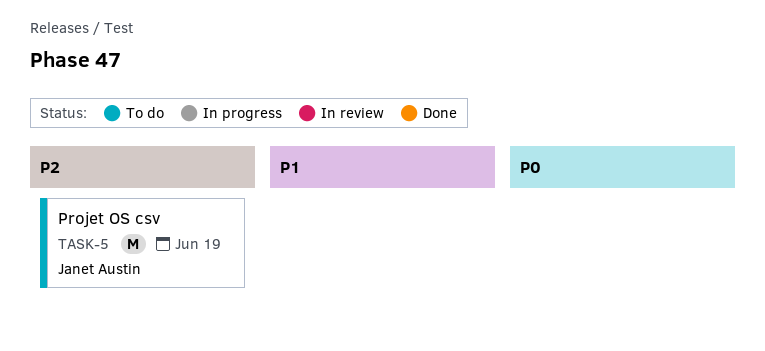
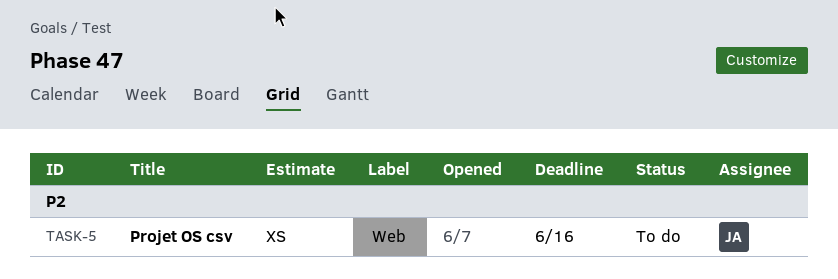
TASK-5, estimate: M -> XS
TASK-5, due: Jun 19 -> Jun 16

